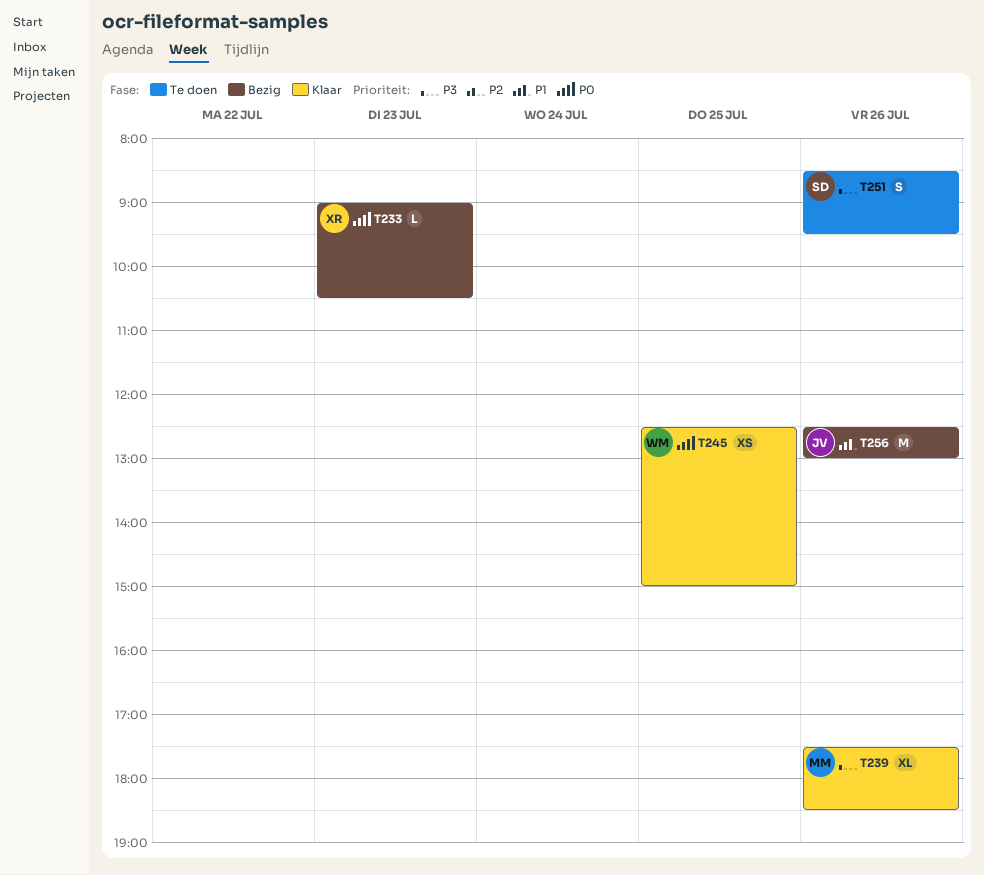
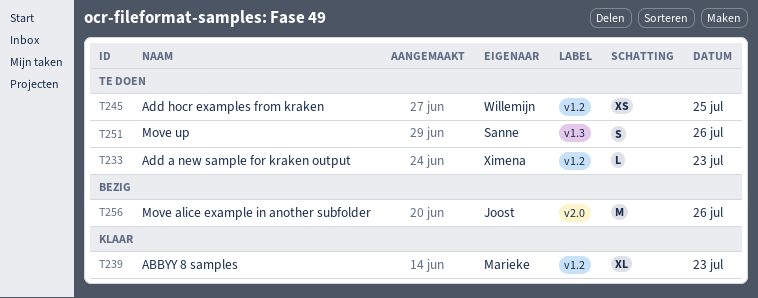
T233, status: Bezig -> Te doen
T239, day: Jul 26 -> Jul 23
T245, status: Klaar -> Te doen

